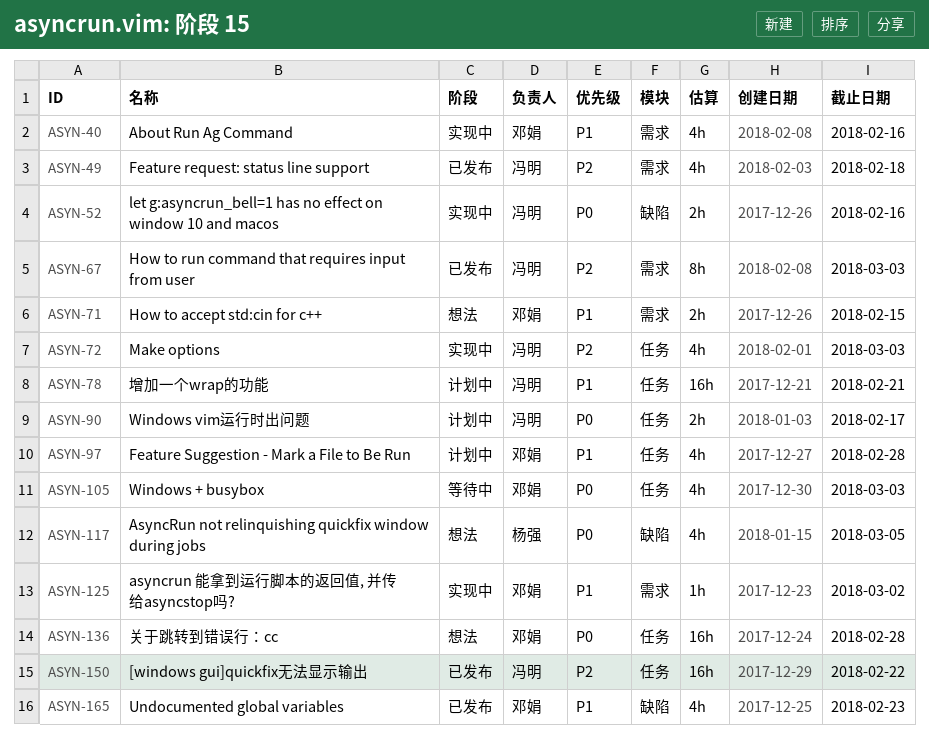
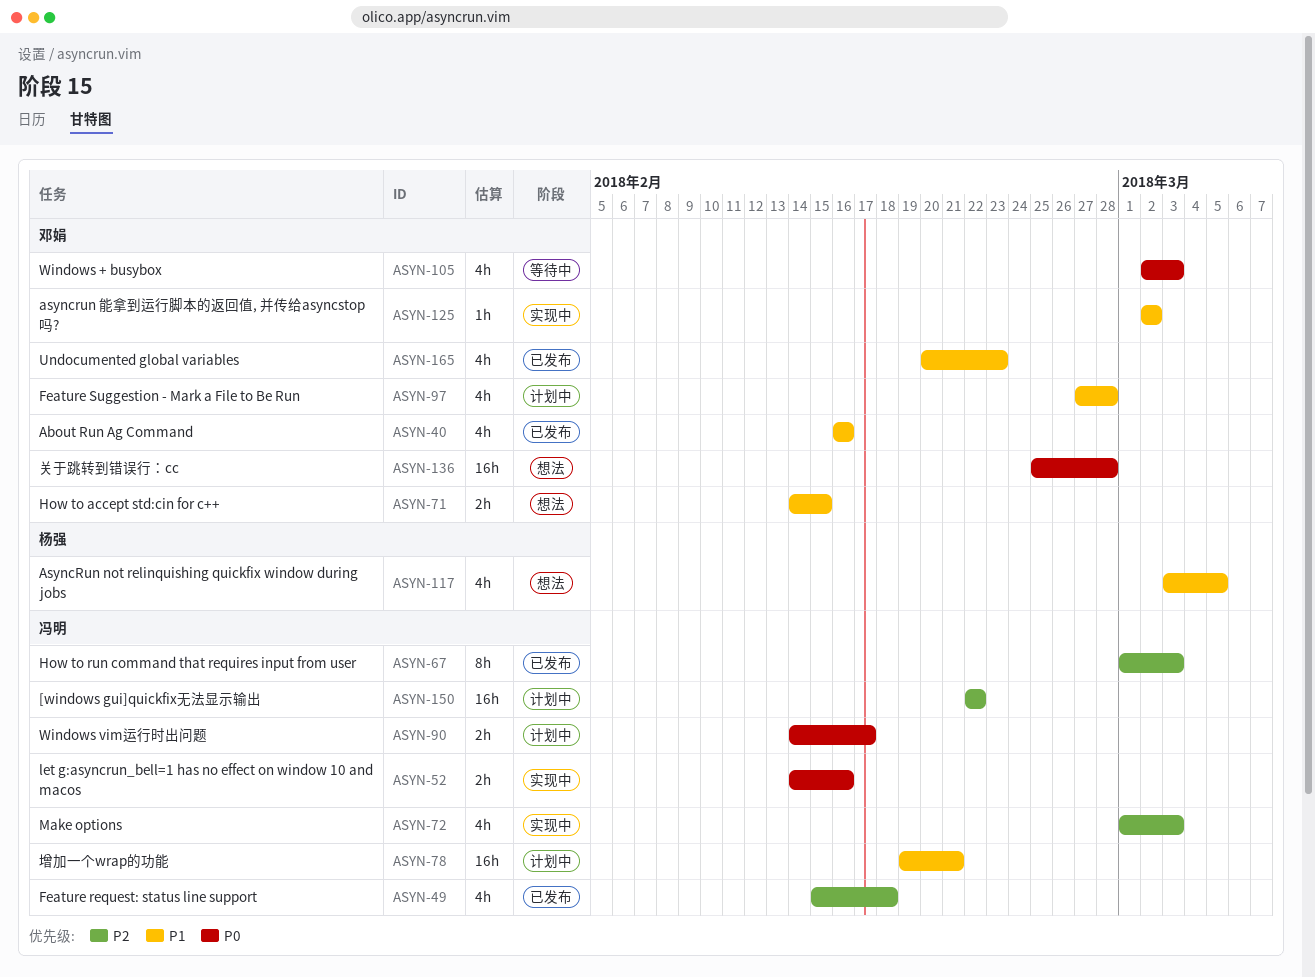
ASYN-40, status: 实现中 -> 已发布
ASYN-117, priority: P0 -> P1
ASYN-150, status: 已发布 -> 计划中

